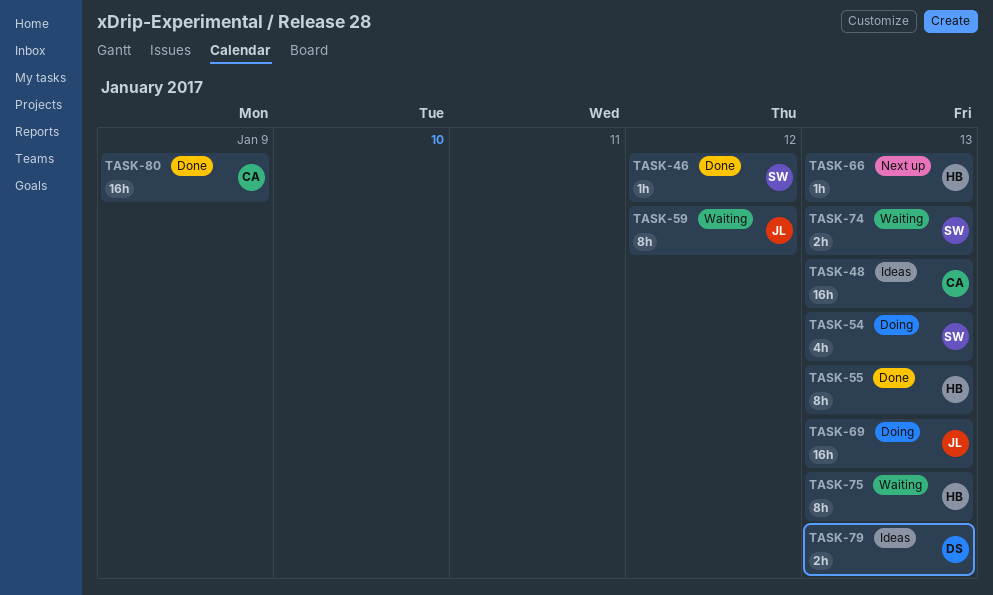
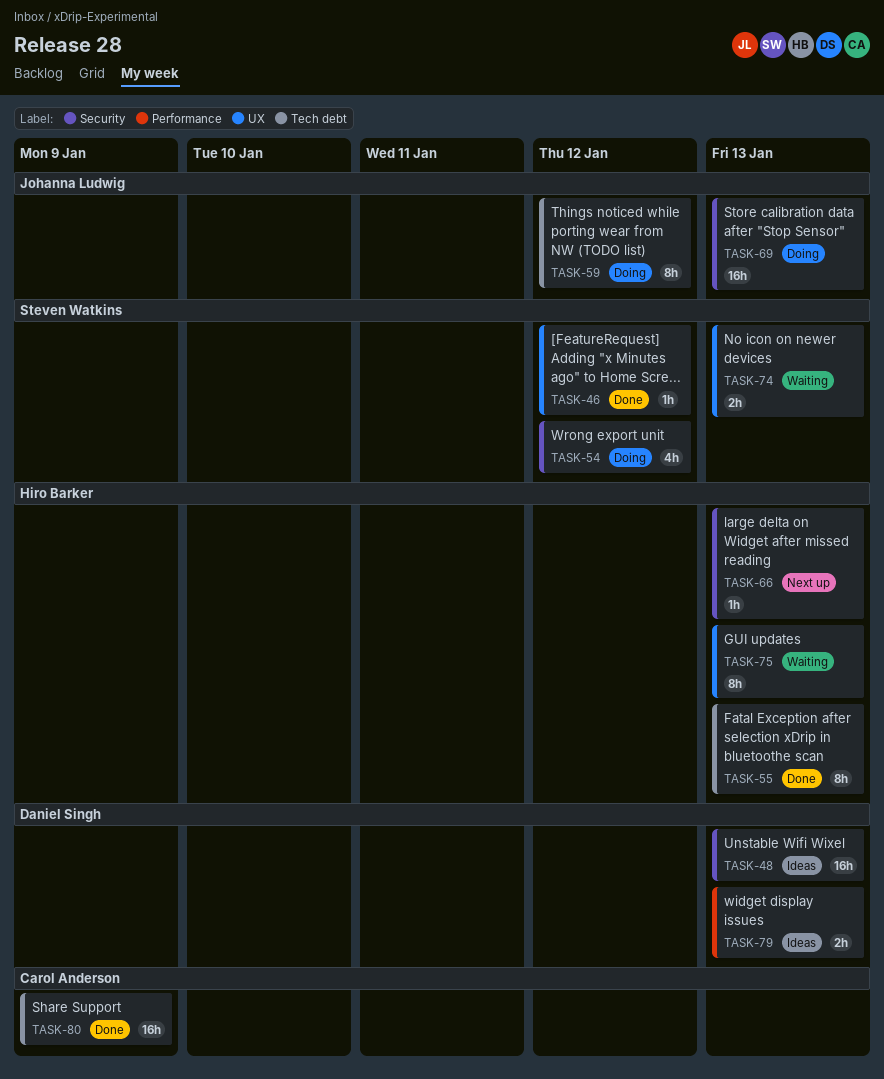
TASK-48, owner: Carol Anderson -> Daniel Singh
TASK-54, due: Jan 13 -> Jan 12
TASK-59, status: Waiting -> Doing

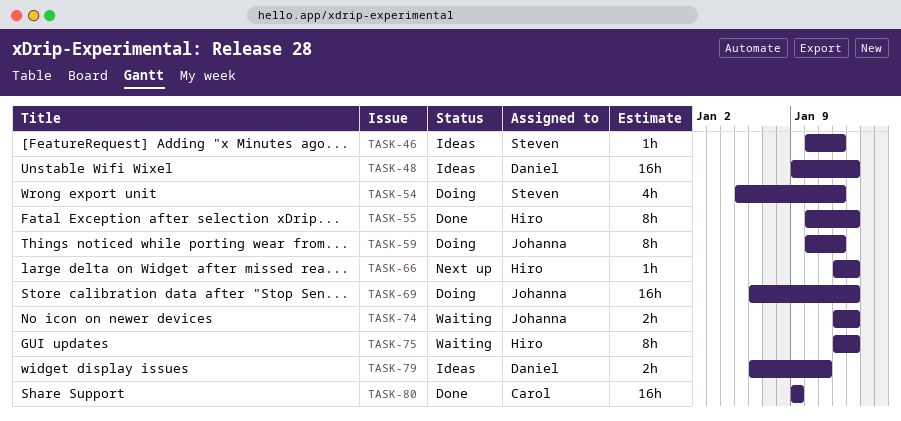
TASK-46, status: Done -> Ideas
TASK-74, owner: Steven Watkins -> Johanna Ludwig
TASK-79, due: Jan 13 -> Jan 11

